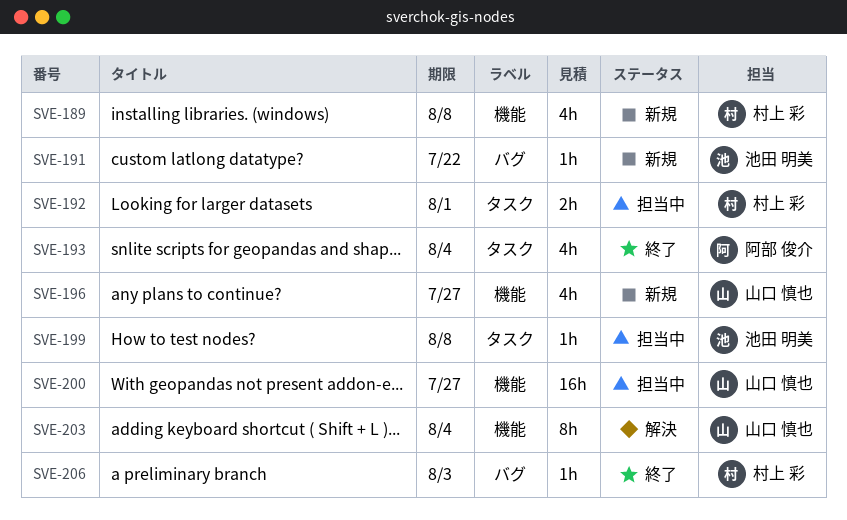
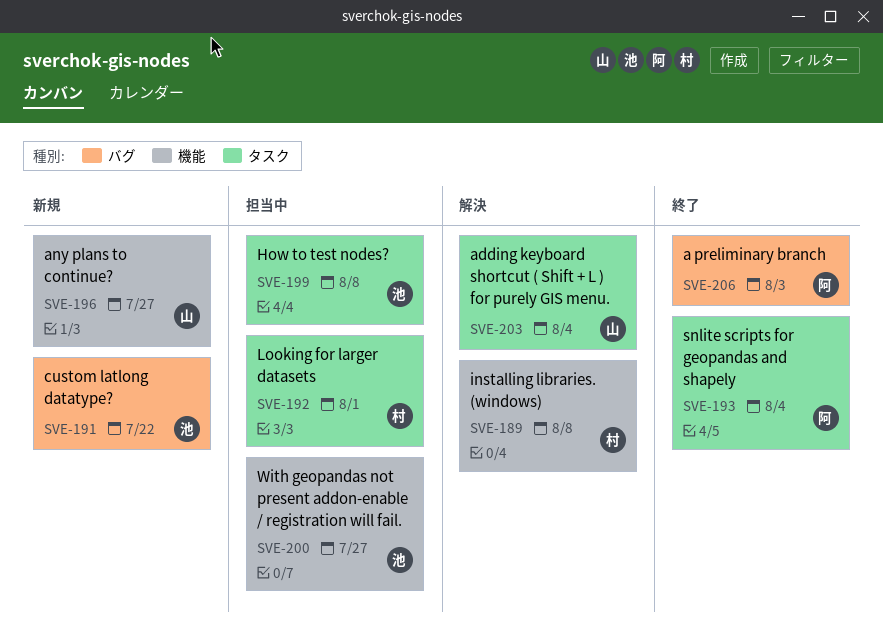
SVE-189, status: 新規 -> 解決
SVE-200, owner: 山口 慎也 -> 池田 明美
SVE-203, label: 機能 -> タスク
SVE-206, owner: 村上 彩 -> 阿部 俊介

